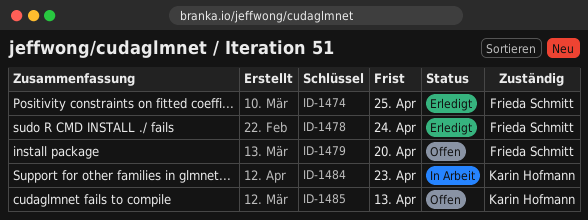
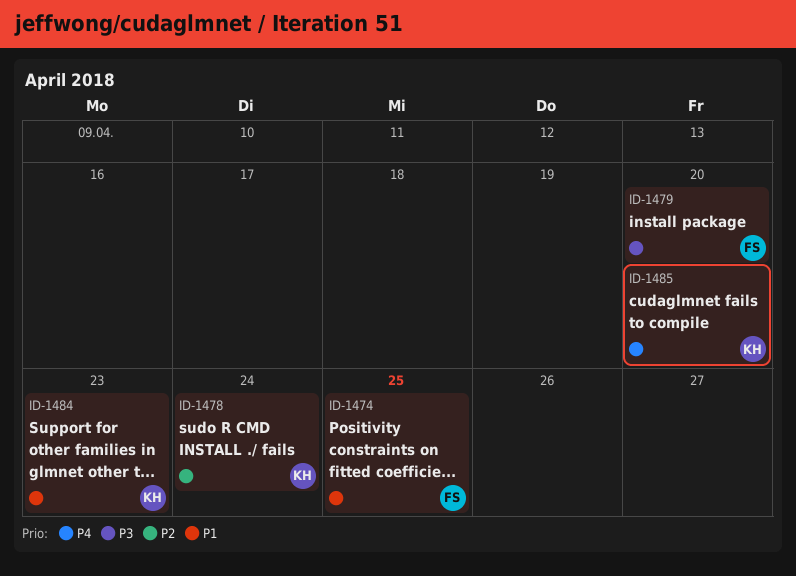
ID-1478, owner: Frieda Schmitt -> Karin Hofmann
ID-1485, due: Apr 13 -> Apr 20

